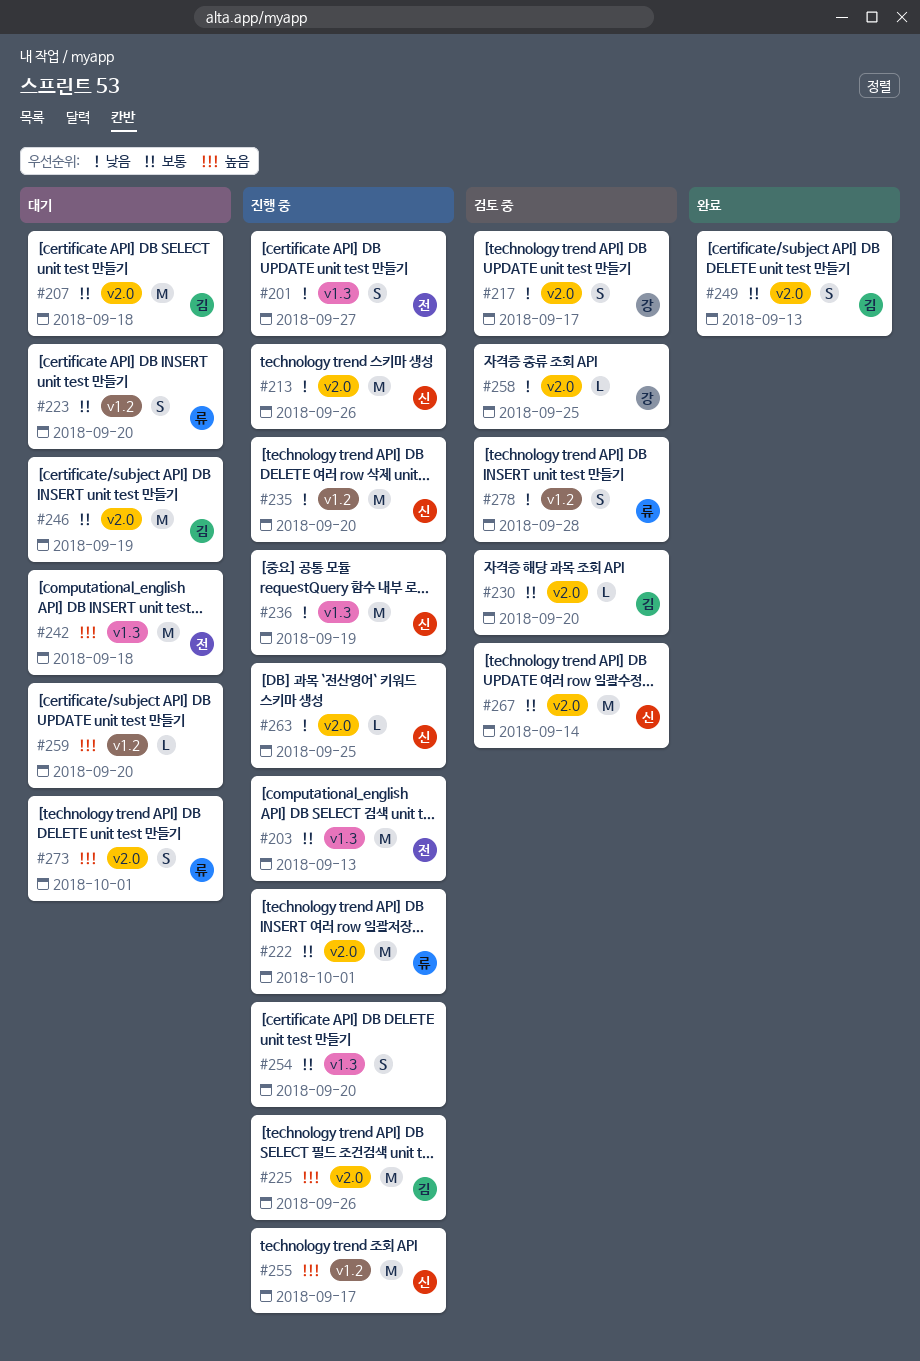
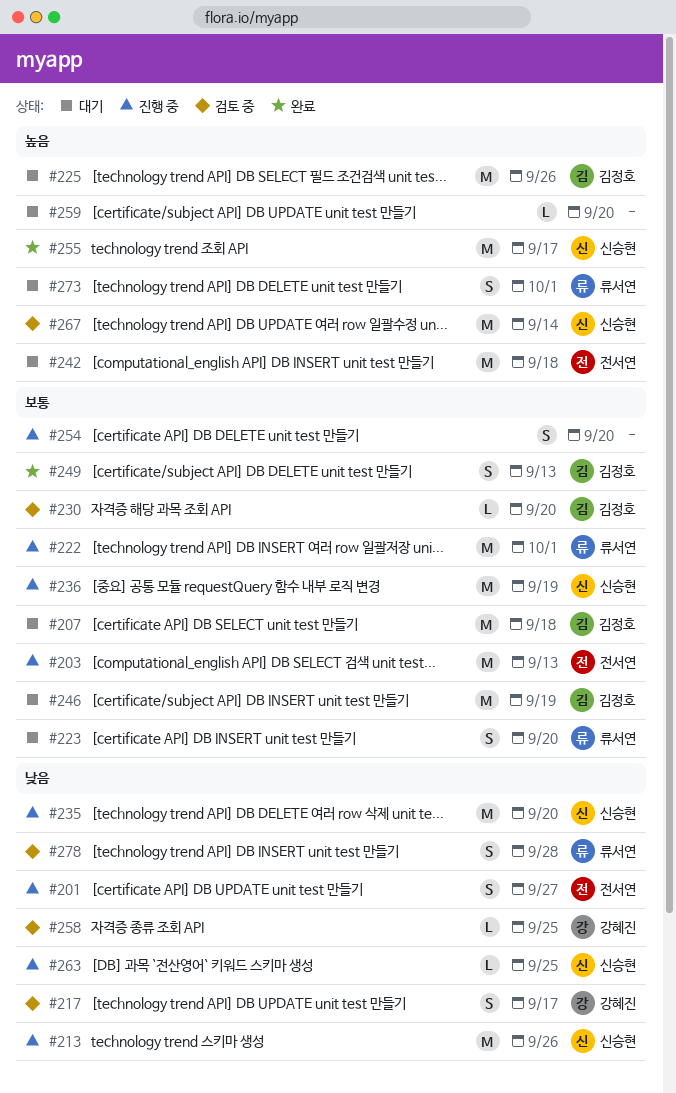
#225, status: 진행 중 -> 대기
#236, priority: 낮음 -> 보통
#255, status: 진행 중 -> 완료
#267, priority: 보통 -> 높음

